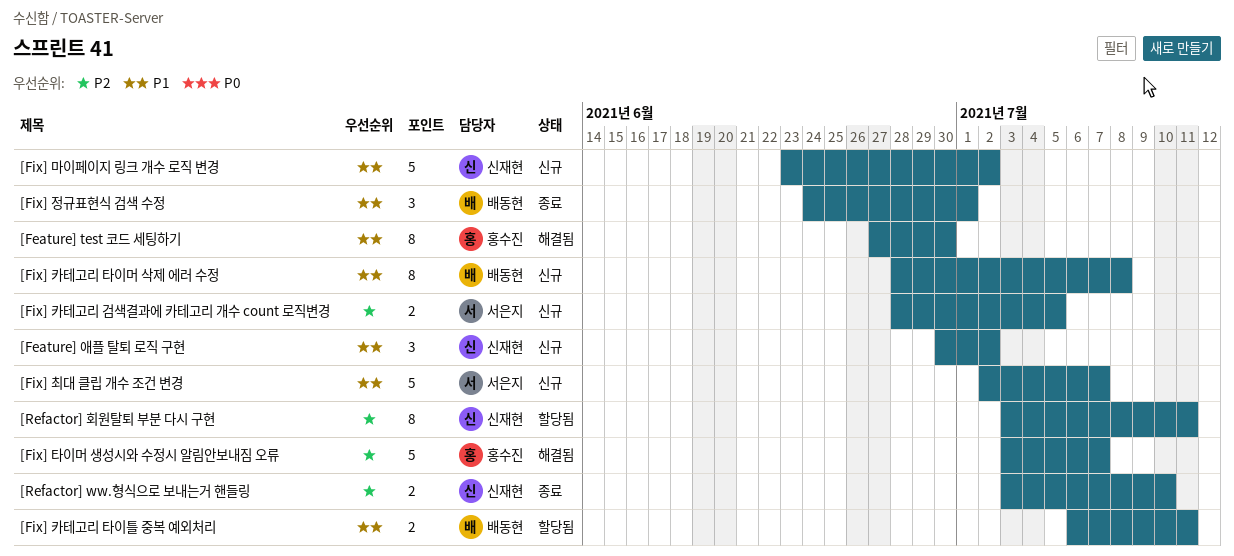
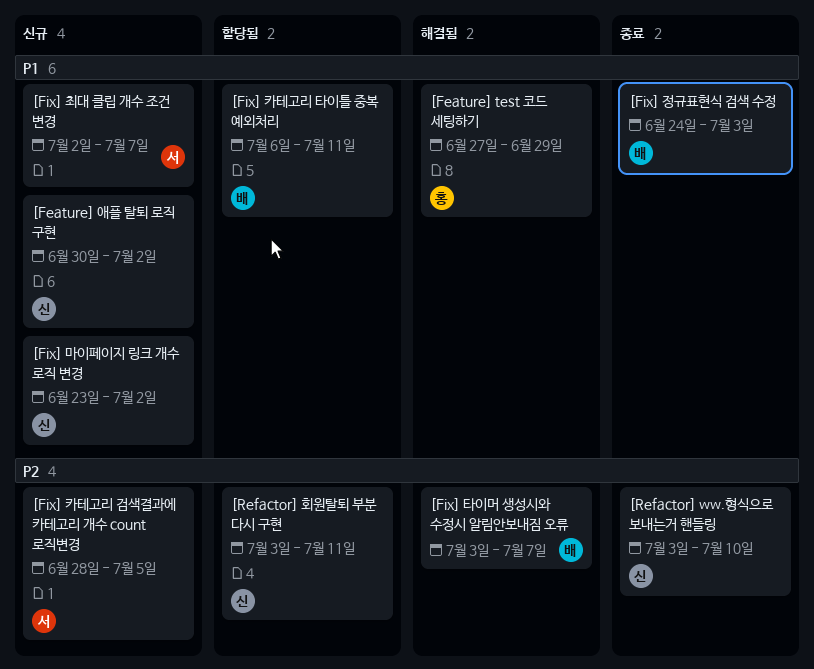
[Feature] test 코드 세팅하기, due: Jun 30 -> Jun 29
[Fix] 정규표현식 검색 수정, due: Jul 1 -> Jul 3
[Fix] 카테고리 타이머 삭제 에러 수정: present -> none
[Fix] 타이머 생성시와 수정시 알림안보내짐 오류, owner: 홍수진 -> 배동현

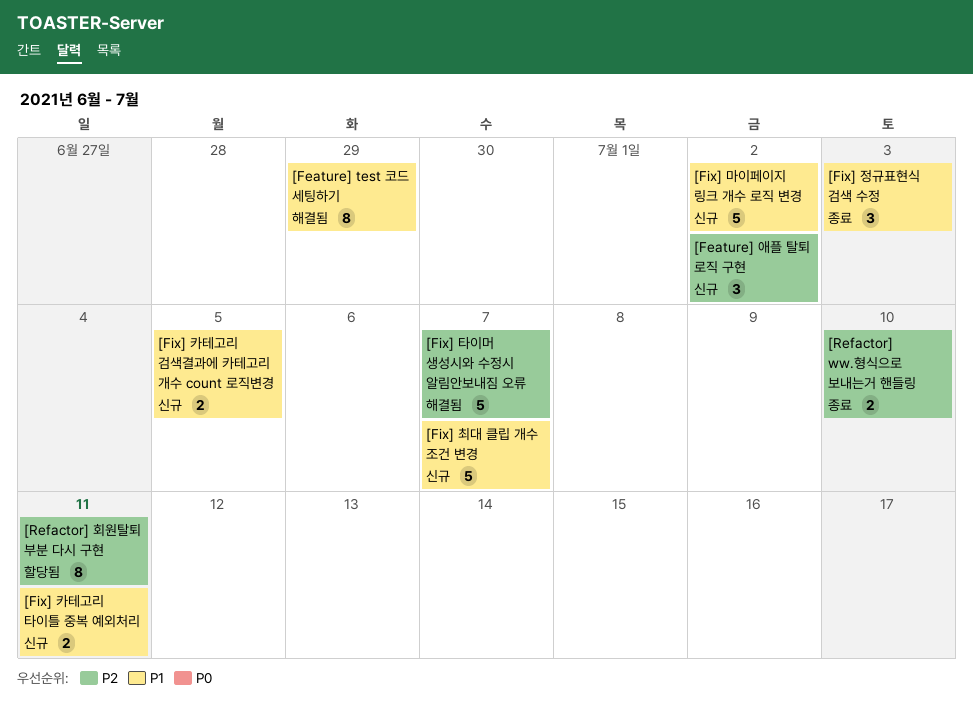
[Feature] 애플 탈퇴 로직 구현, priority: P1 -> P2
[Fix] 카테고리 검색결과에 카테고리 개수 count 로직변경, priority: P2 -> P1
[Fix] 카테고리 타이틀 중복 예외처리, status: 할당됨 -> 신규

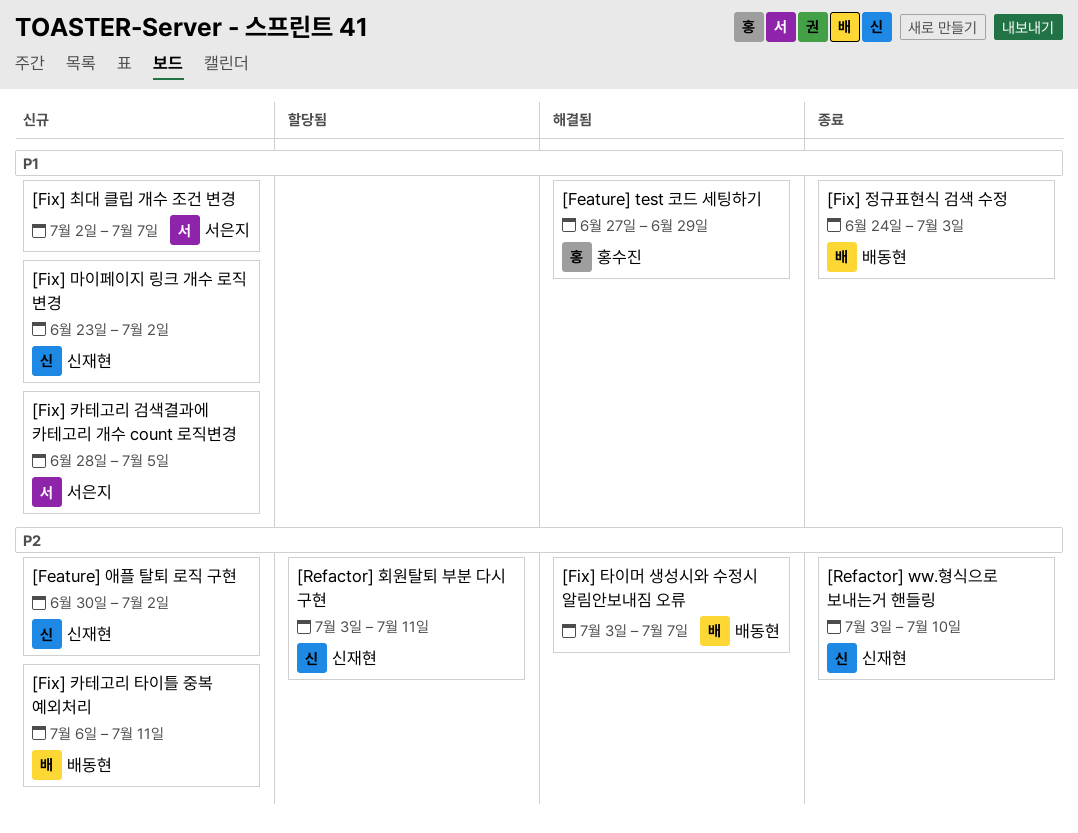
[Fix] 카테고리 타이틀 중복 예외처리, priority: P1 -> P2

